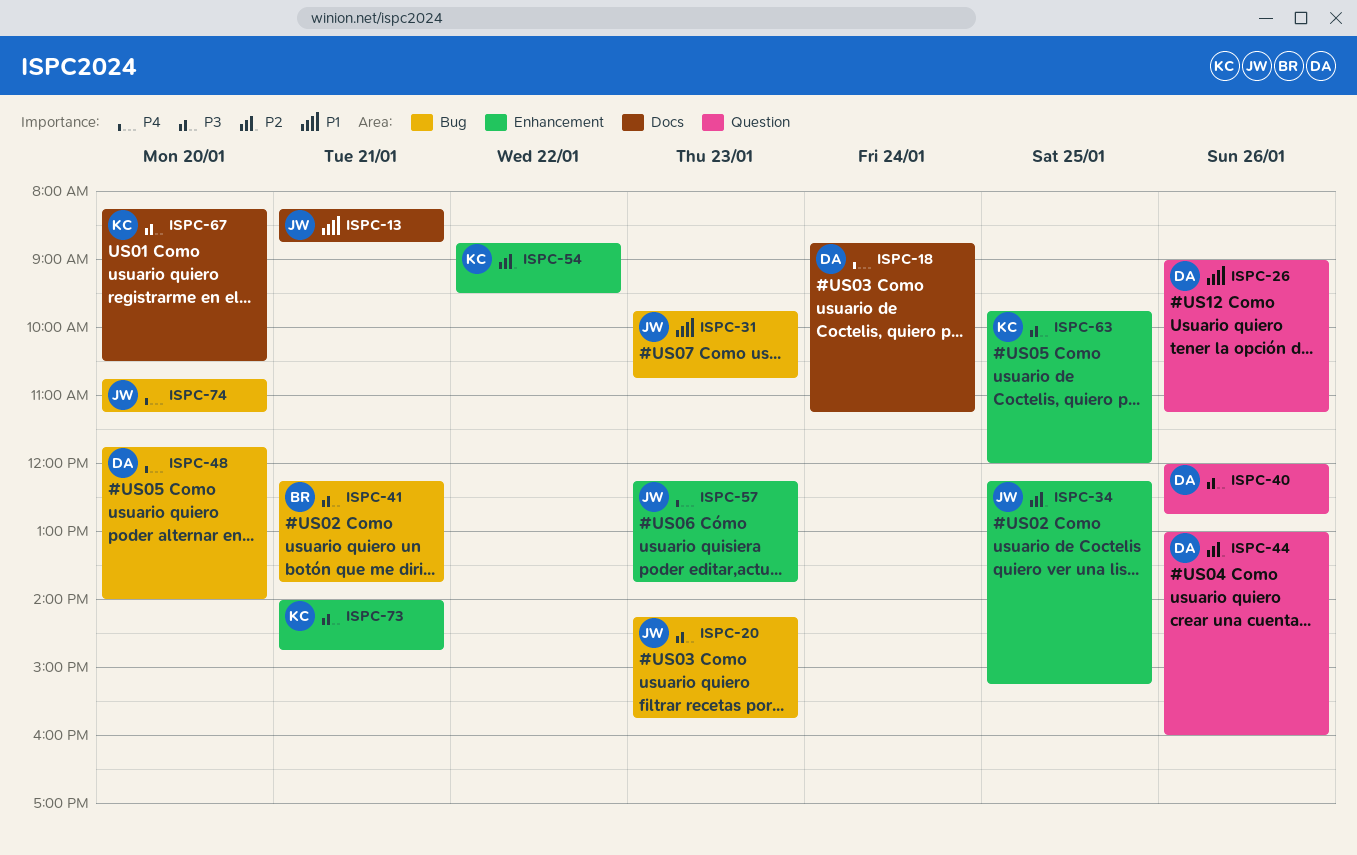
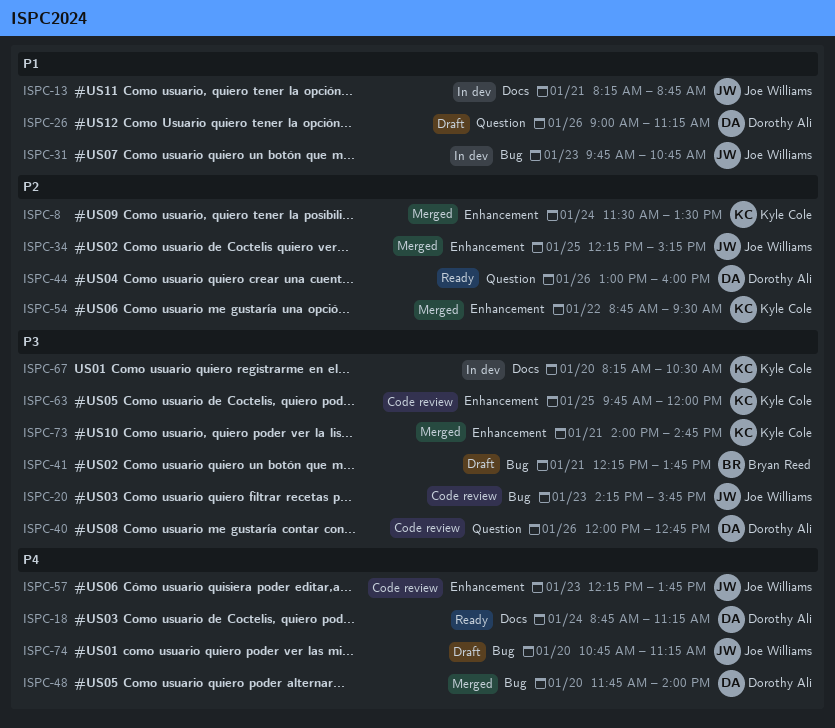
ISPC-8: none -> present

